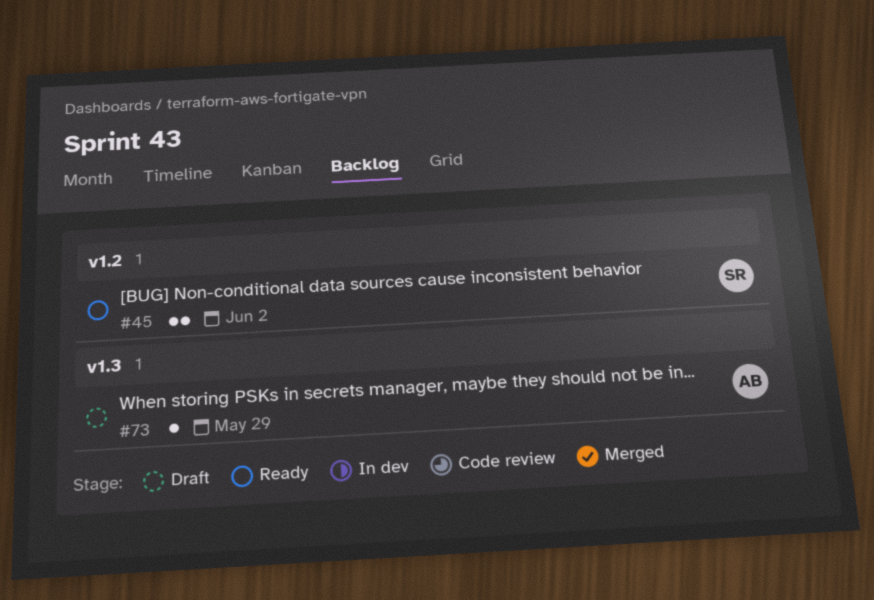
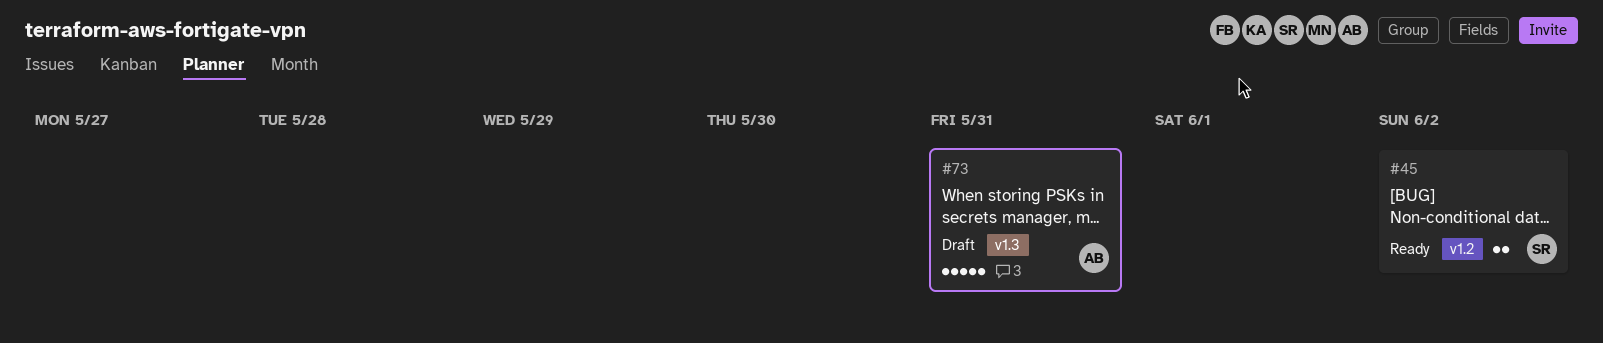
#73, estimate: 1 -> 5
#73, due: May 29 -> May 31

